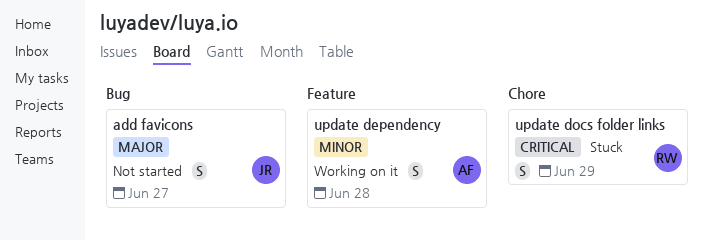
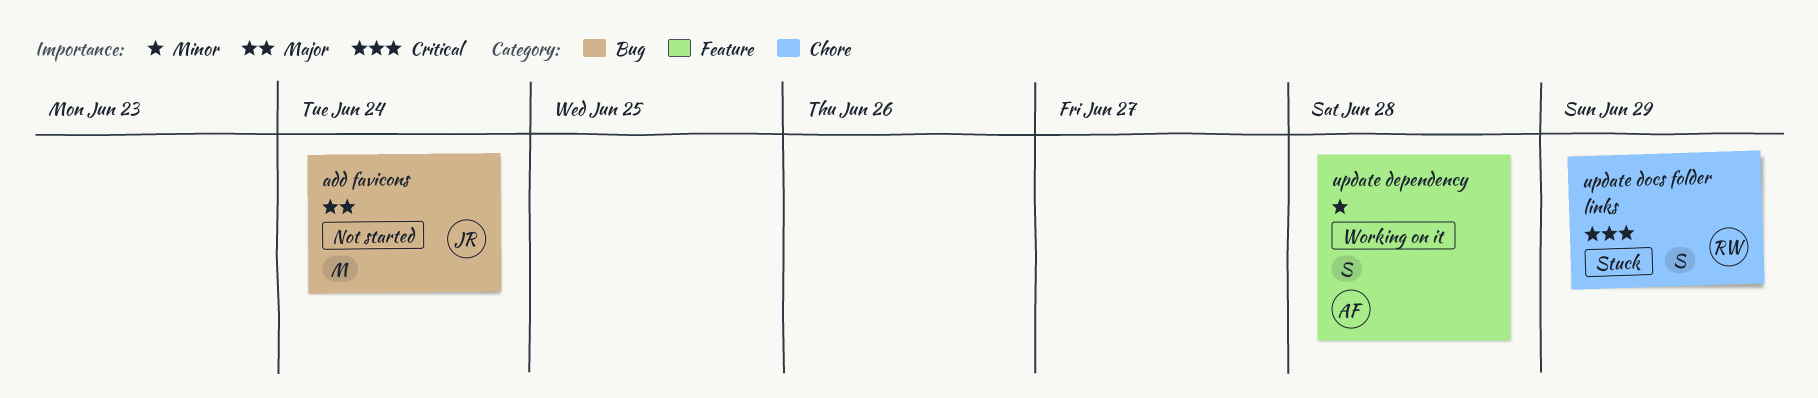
add favicons, estimate: S -> M
add favicons, due: Jun 27 -> Jun 24

